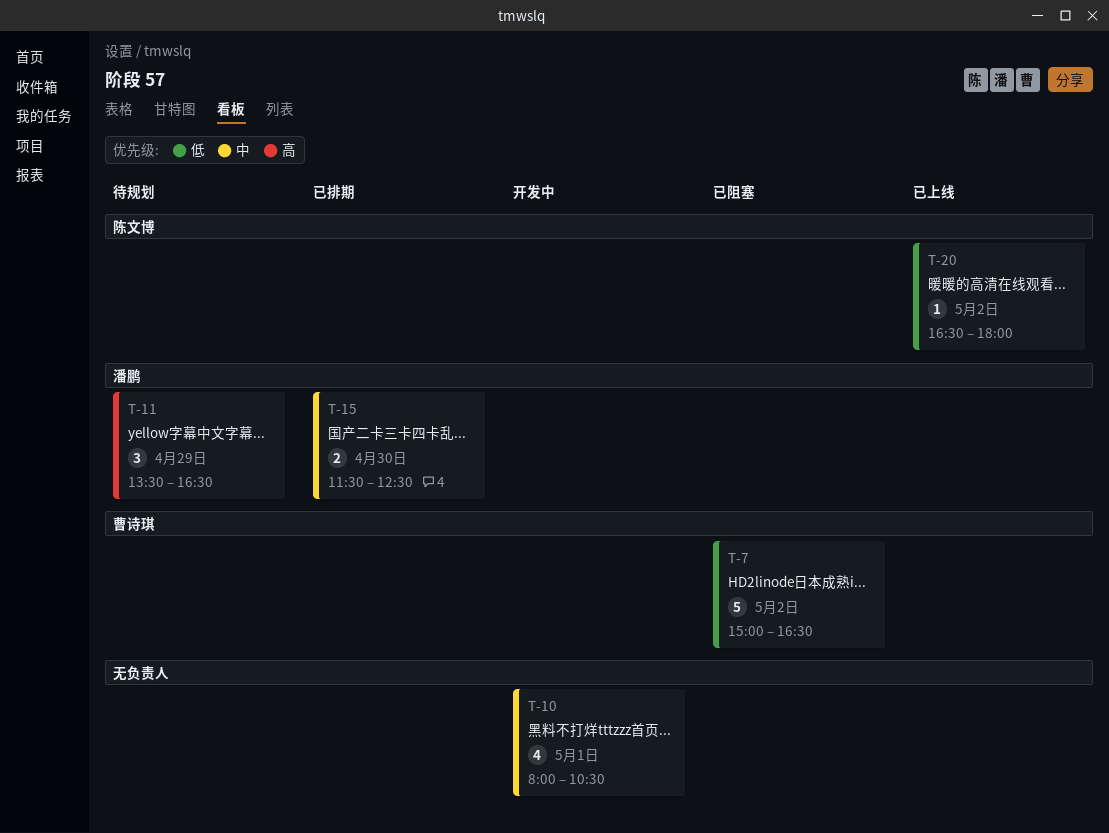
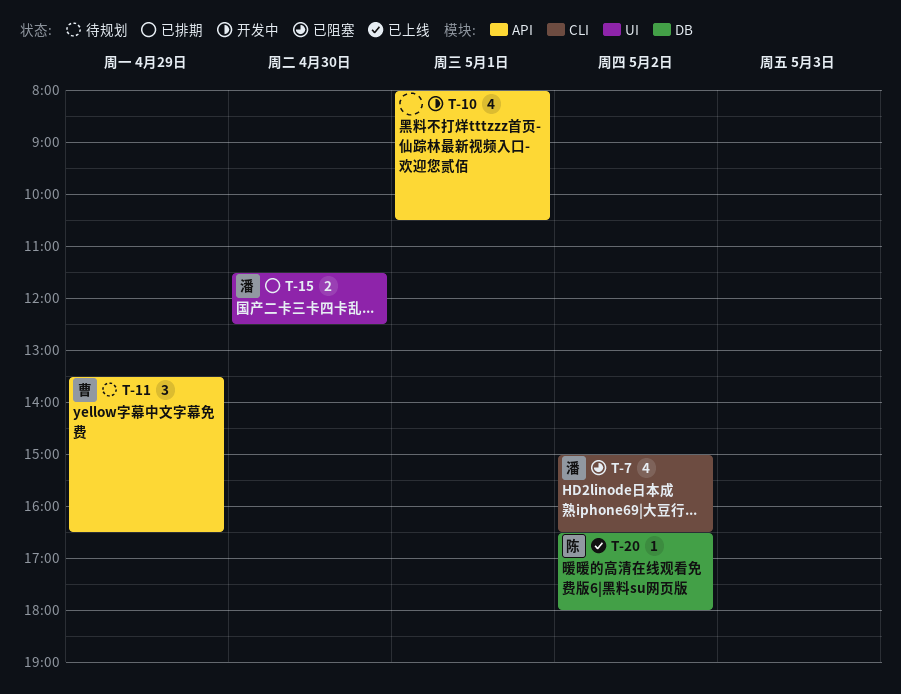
T-7, owner: 曹诗琪 -> 潘鹏
T-7, estimate: 5 -> 4
T-11, owner: 潘鹏 -> 曹诗琪

